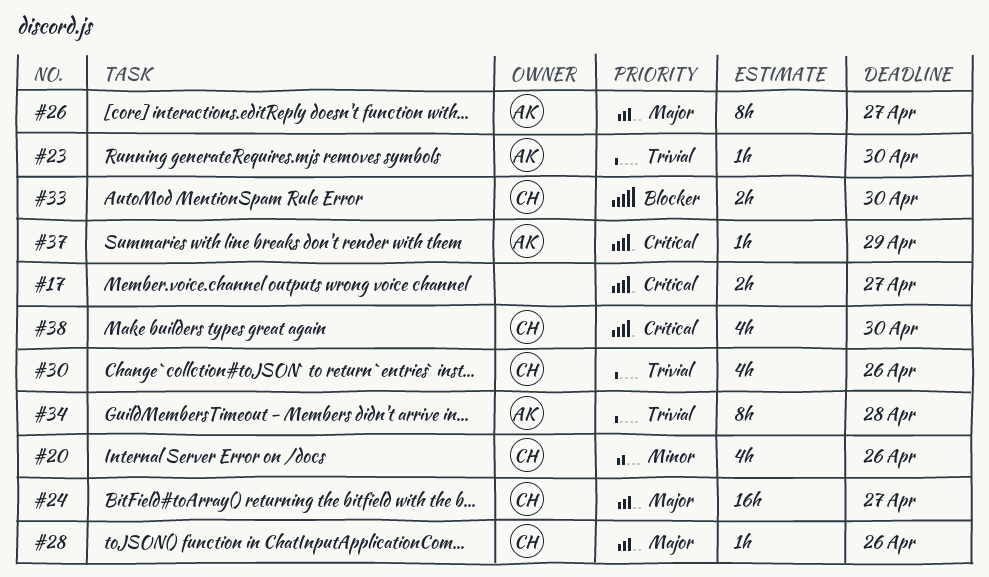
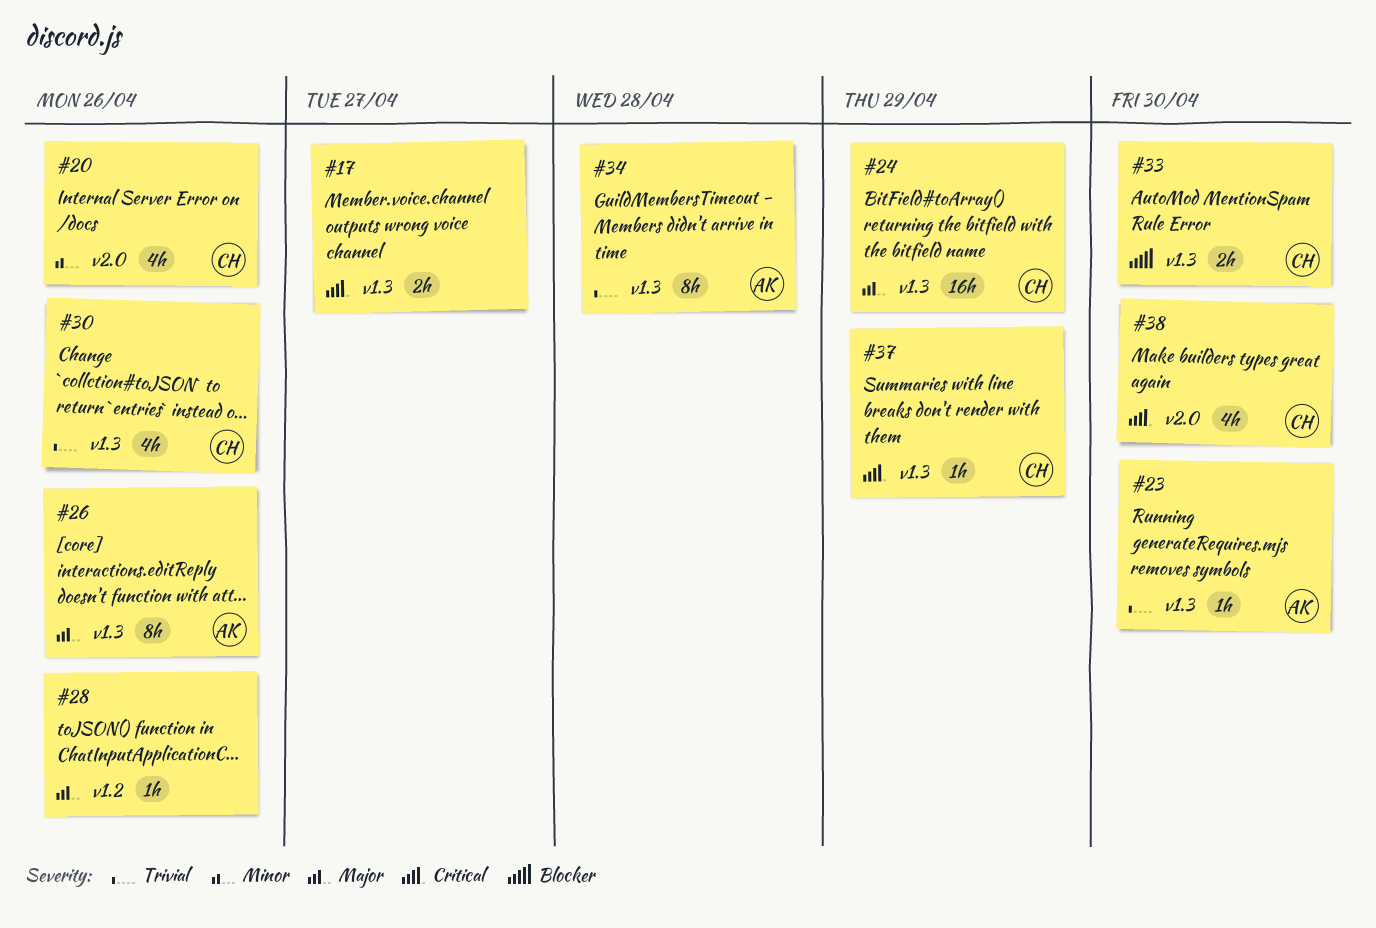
#24, due: Apr 27 -> Apr 29
#26, due: Apr 27 -> Apr 26
#28, owner: CH -> none
#37, owner: AK -> CH

